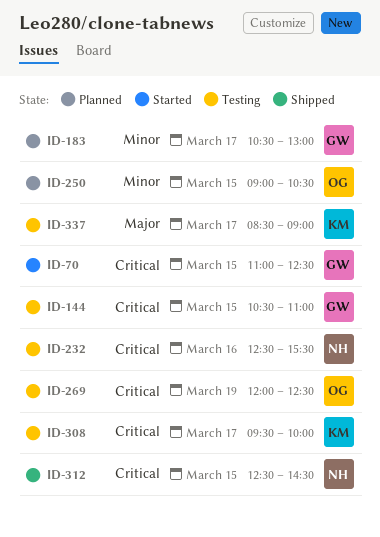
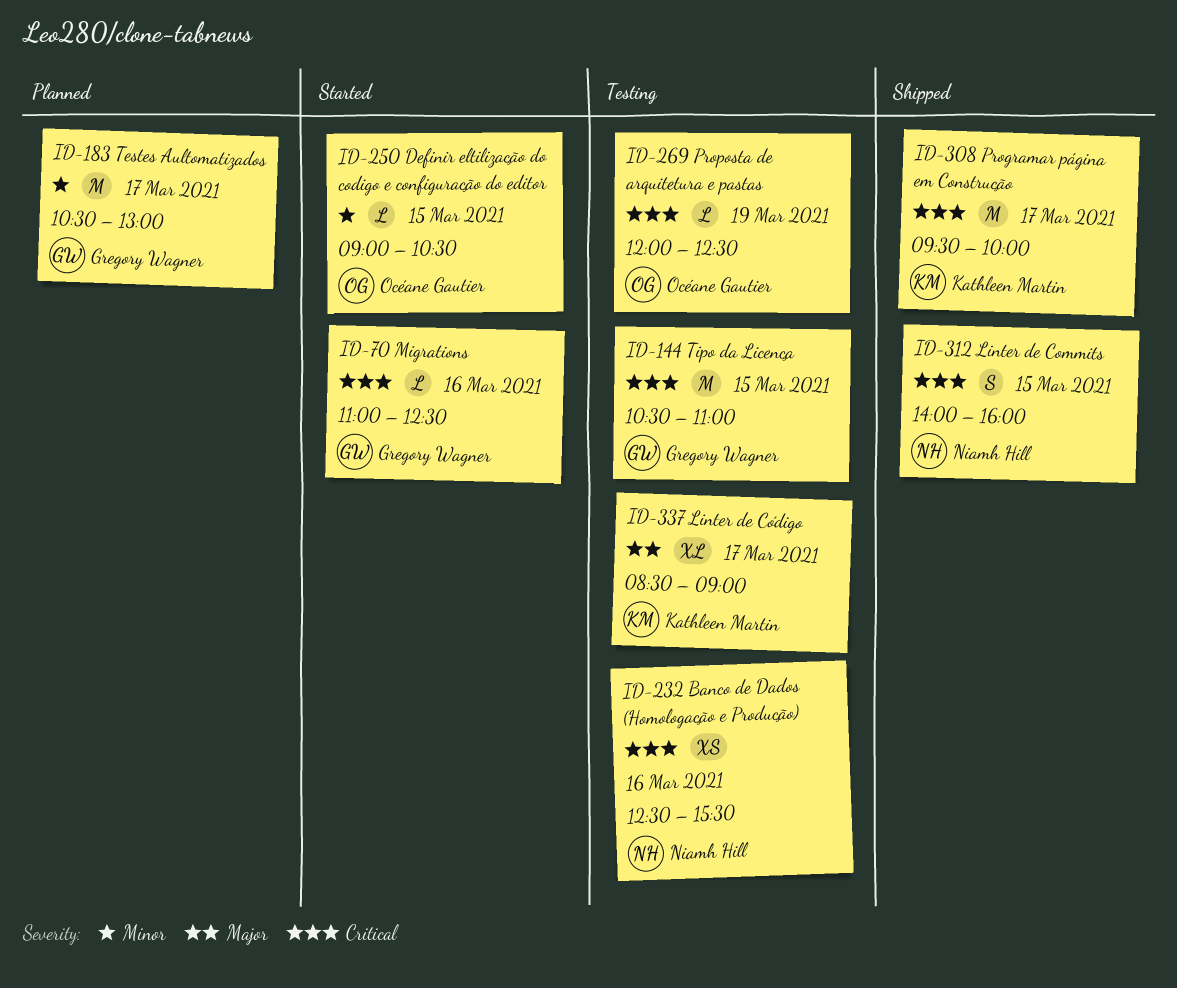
ID-70, day: Mar 15 -> Mar 16
ID-250, status: Planned -> Started
ID-308, status: Testing -> Shipped
ID-312, begins: 12:30 -> 14:00
ID-312, ends: 14:30 -> 16:00

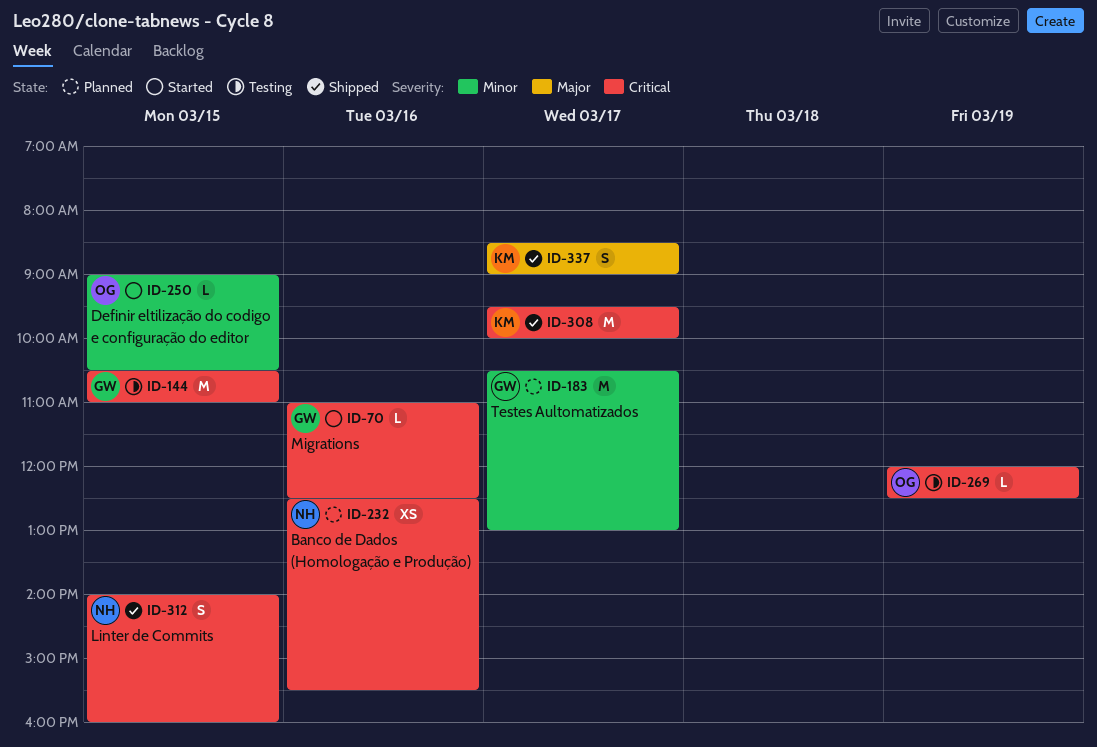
ID-232, status: Testing -> Planned
ID-337, status: Testing -> Shipped
ID-337, estimate: XL -> S

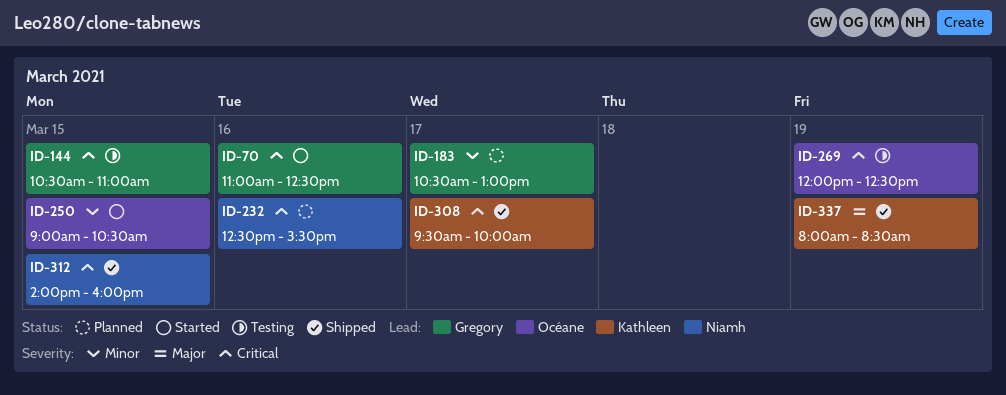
ID-337, day: Mar 17 -> Mar 19
ID-337, begins: 08:30 -> 08:00
ID-337, ends: 09:00 -> 08:30

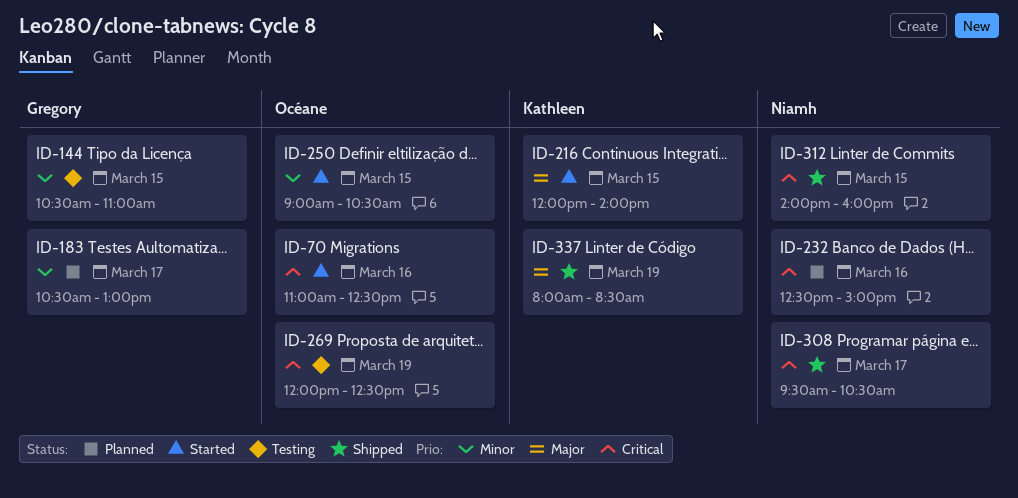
ID-70, owner: Gregory -> Océane
ID-144, priority: Critical -> Minor
ID-216: none -> present
ID-232, ends: 15:30 -> 15:00
ID-308, owner: Kathleen -> Niamh
ID-308, ends: 10:00 -> 10:30

